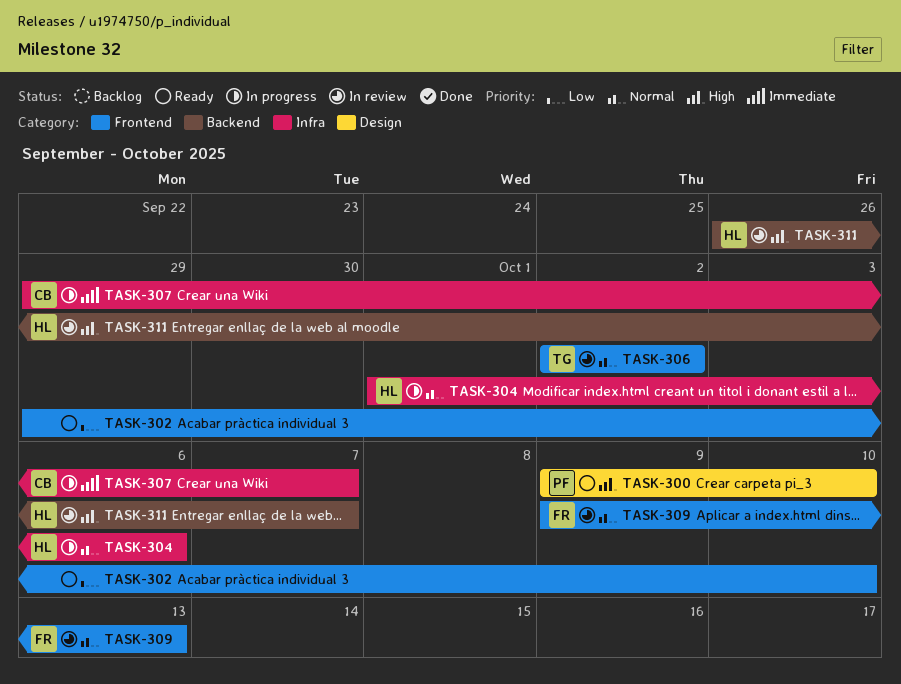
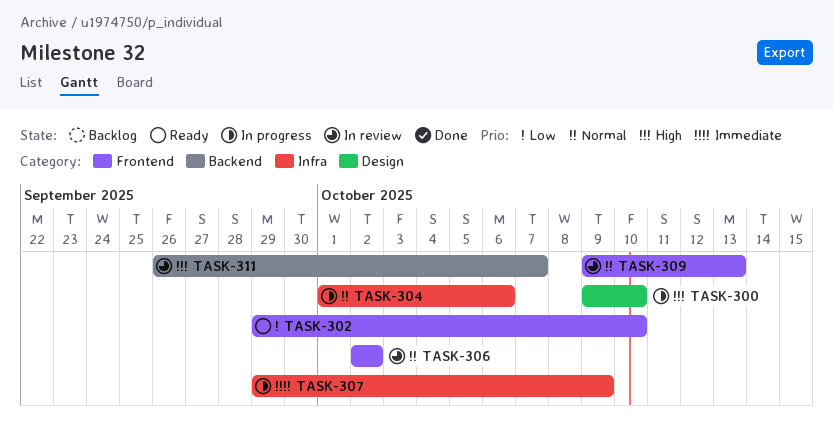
TASK-300, status: Ready -> In progress
TASK-307, due: Oct 7 -> Oct 9

